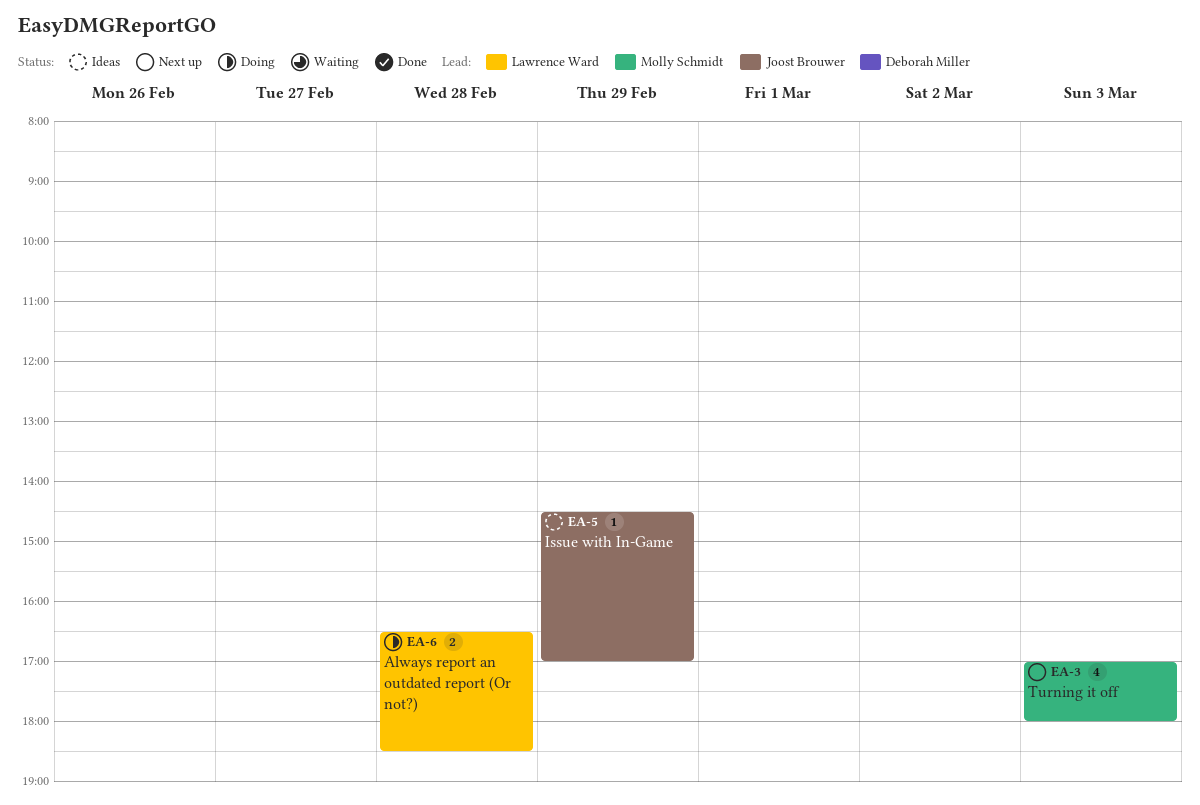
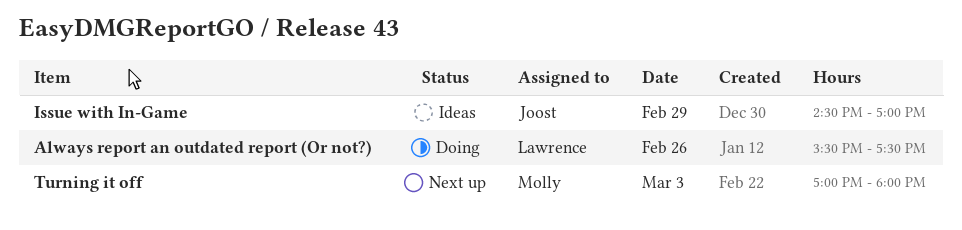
Always report an outdated report (Or not?), day: Feb 28 -> Feb 26
Always report an outdated report (Or not?), begins: 16:30 -> 15:30
Always report an outdated report (Or not?), ends: 18:30 -> 17:30

